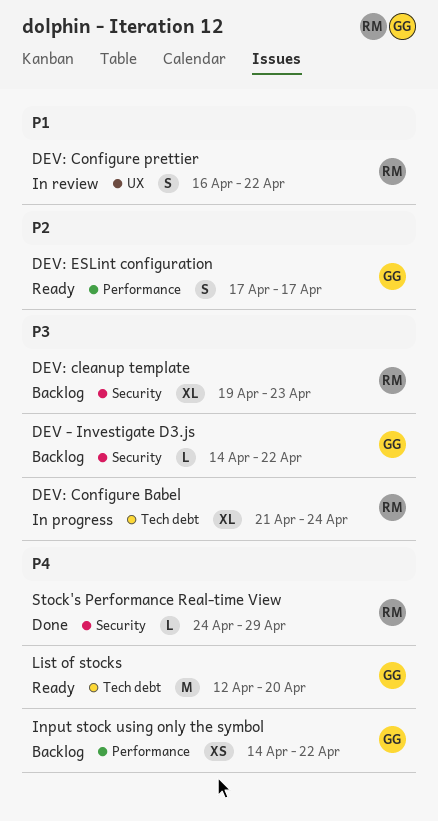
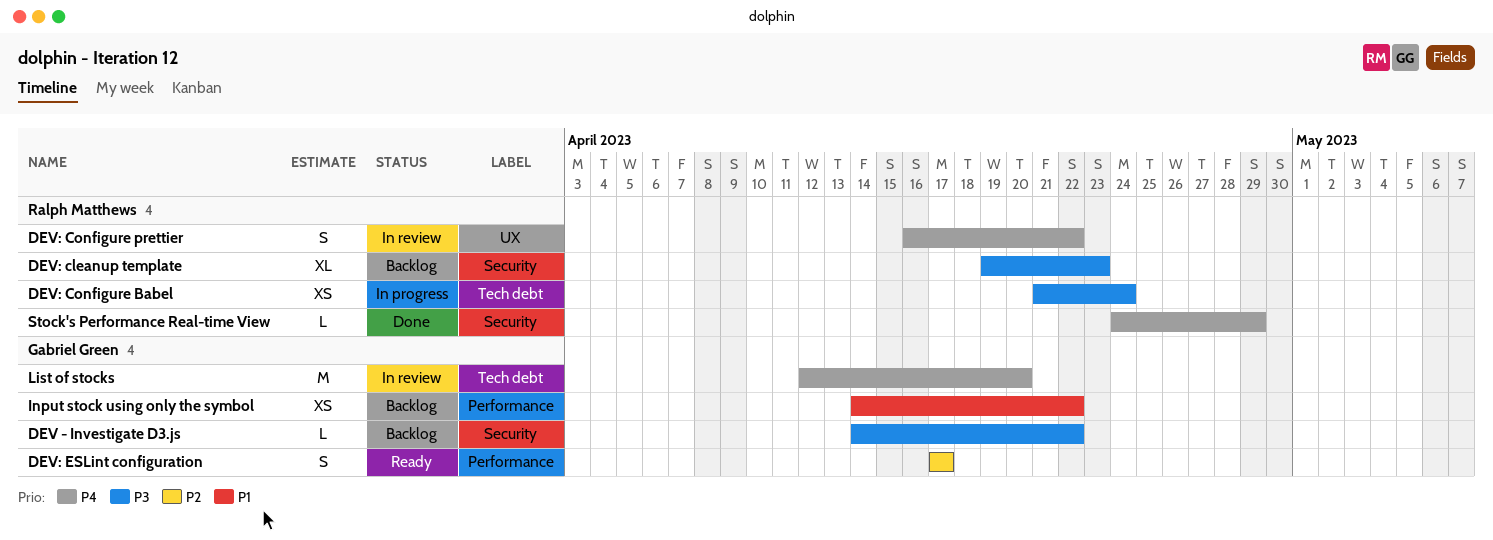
DEV: Configure Babel, estimate: XL -> XS
DEV: Configure prettier, priority: P1 -> P4
Input stock using only the symbol, priority: P4 -> P1
List of stocks, status: Ready -> In review

